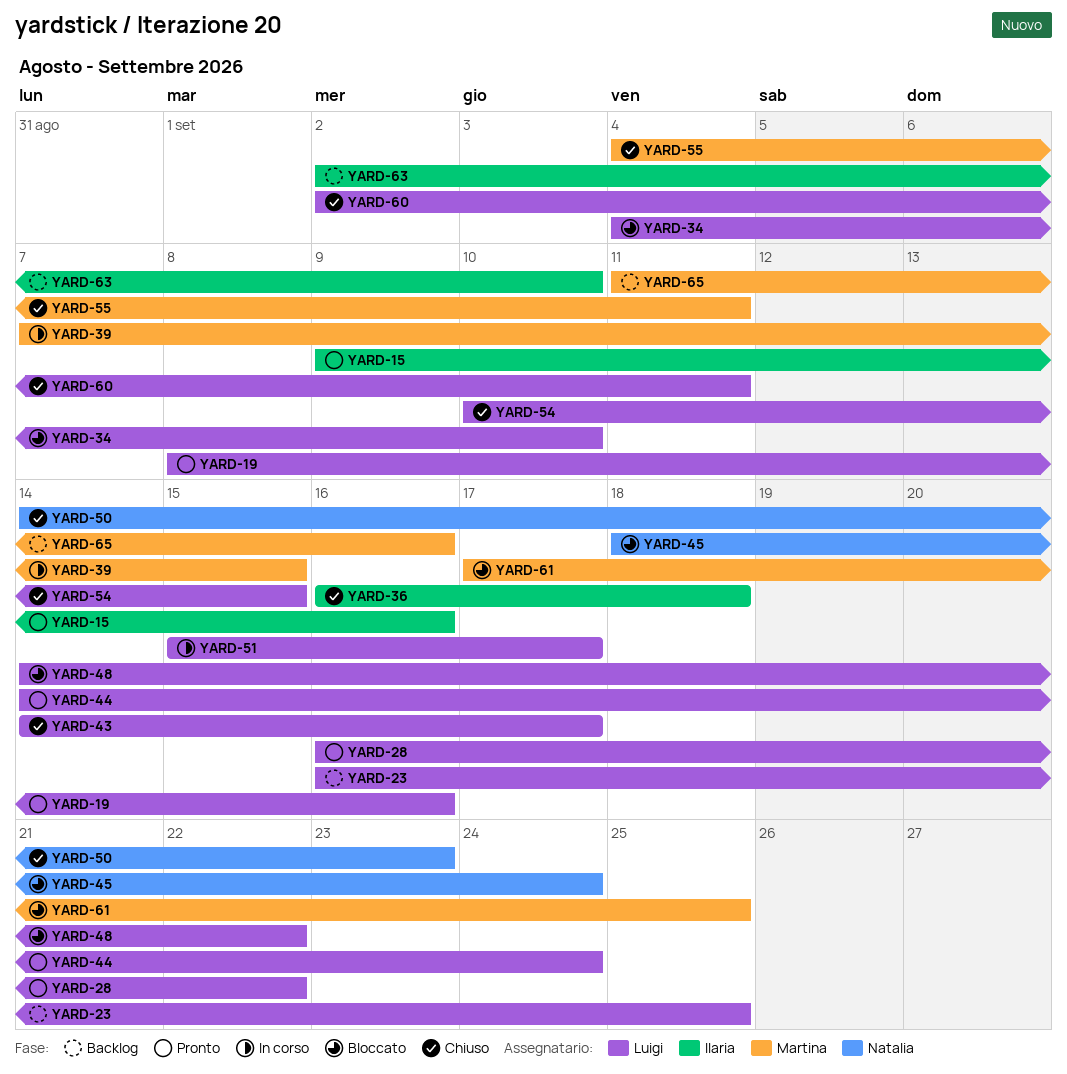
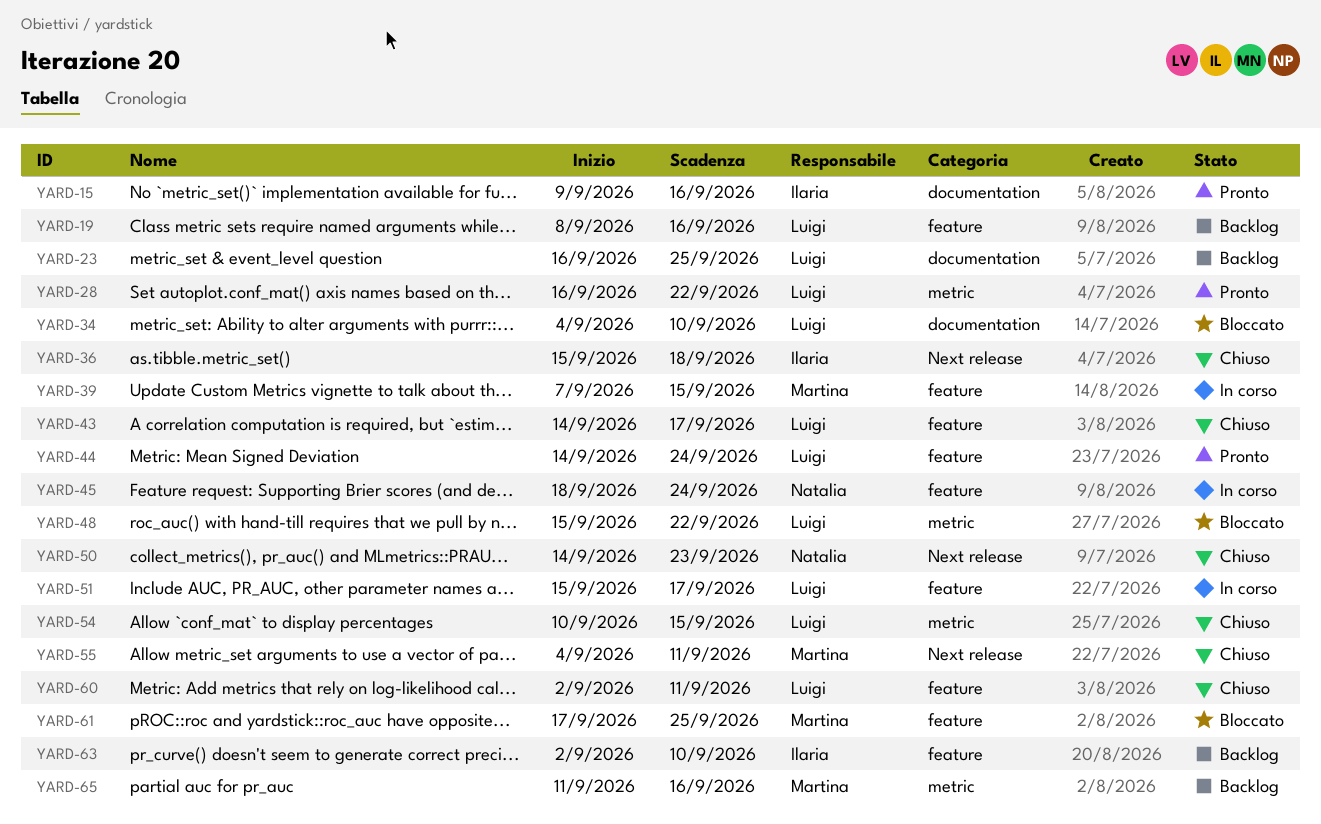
YARD-19, status: Pronto -> Backlog
YARD-36, start: Sep 16 -> Sep 15
YARD-45, status: Bloccato -> In corso
YARD-48, start: Sep 14 -> Sep 15

